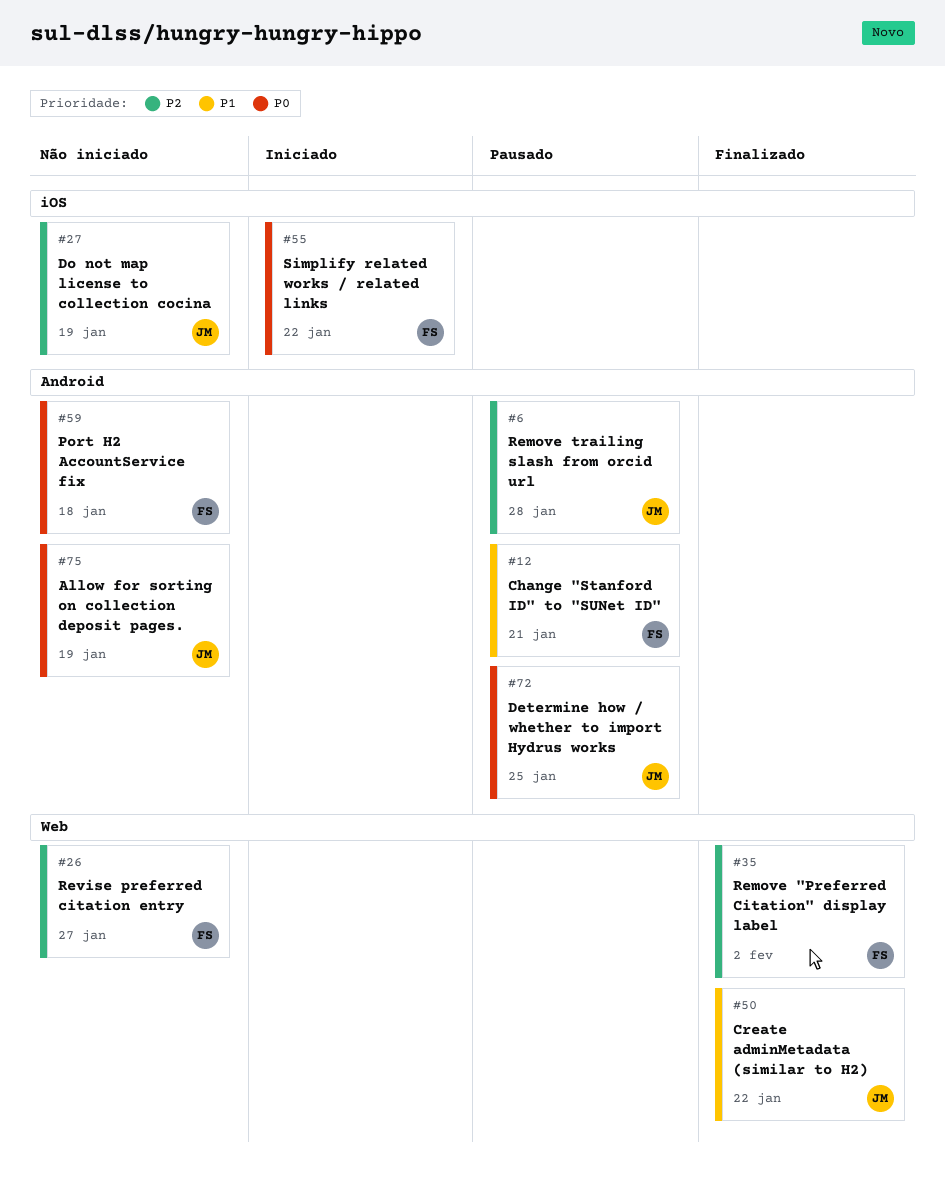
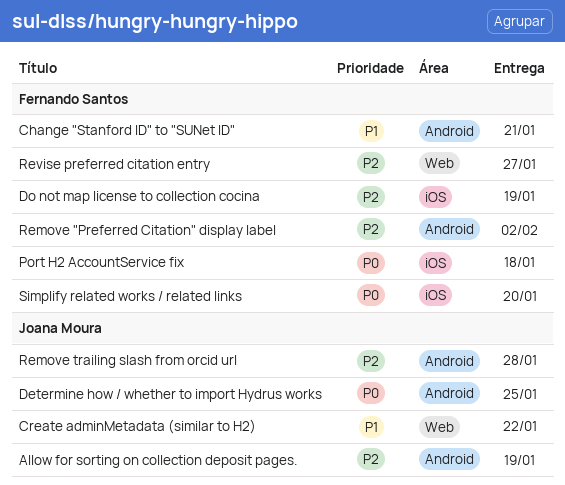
Allow for sorting on collection deposit pages., priority: P0 -> P2
Do not map license to collection cocina, owner: Joana Moura -> Fernando Santos
Port H2 AccountService fix, label: Android -> iOS
Remove "Preferred Citation" display label, label: Web -> Android
Simplify related works / related links, due: Jan 22 -> Jan 20

